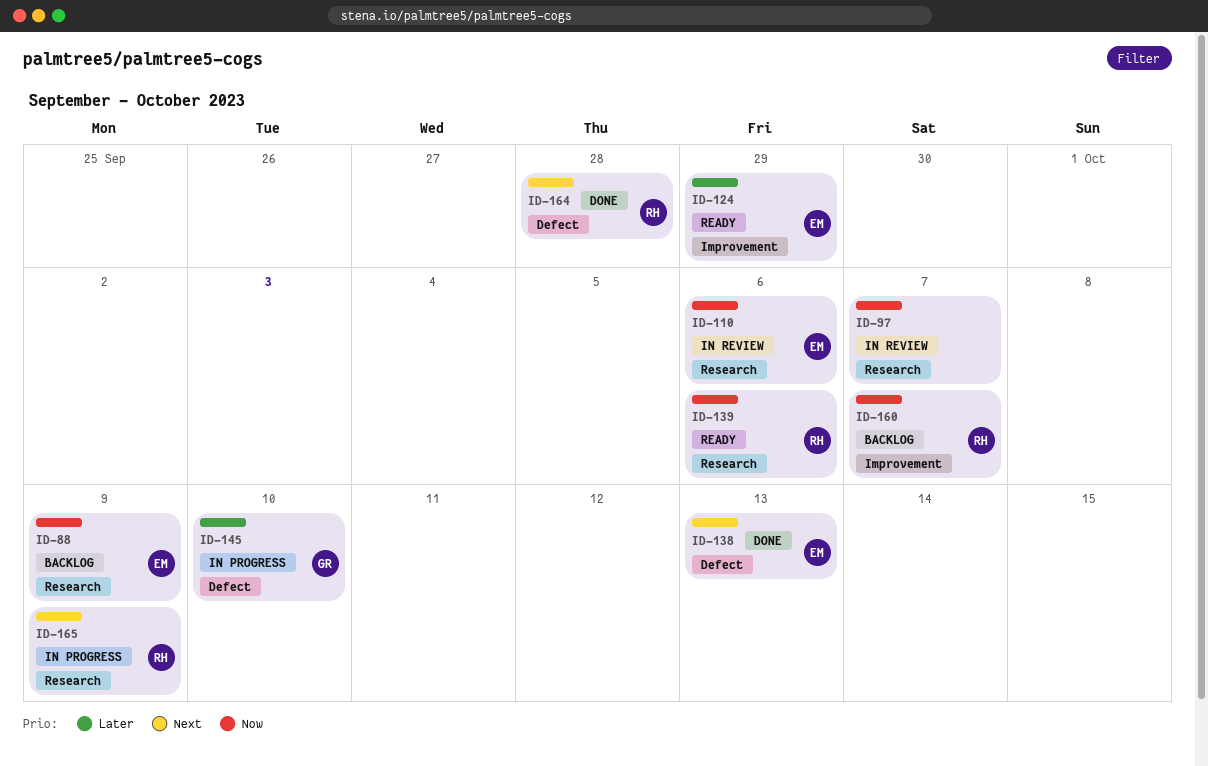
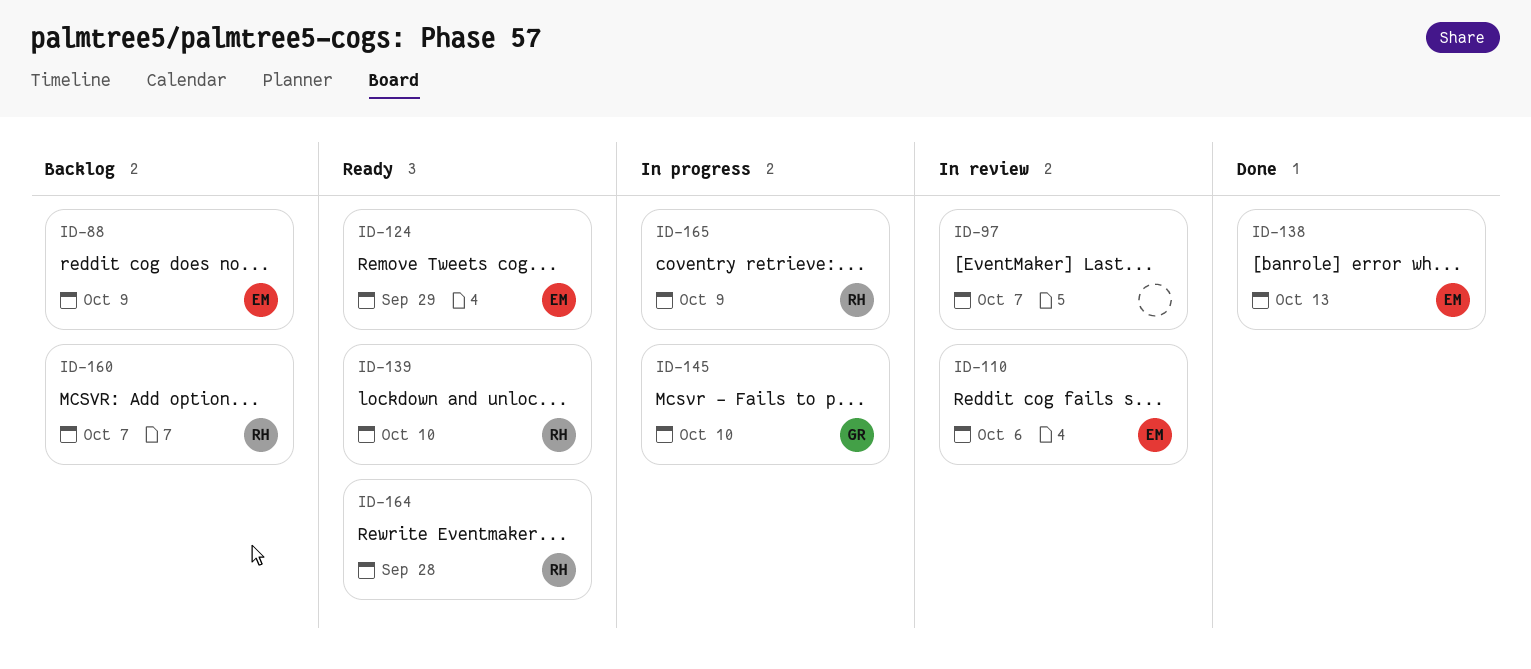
ID-139, due: Oct 6 -> Oct 10
ID-164, status: Done -> Ready

